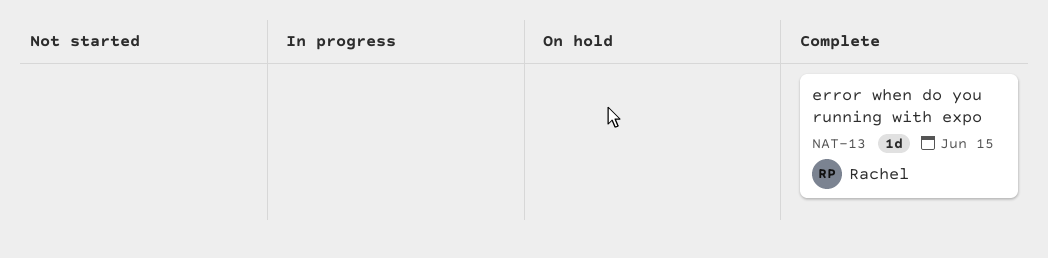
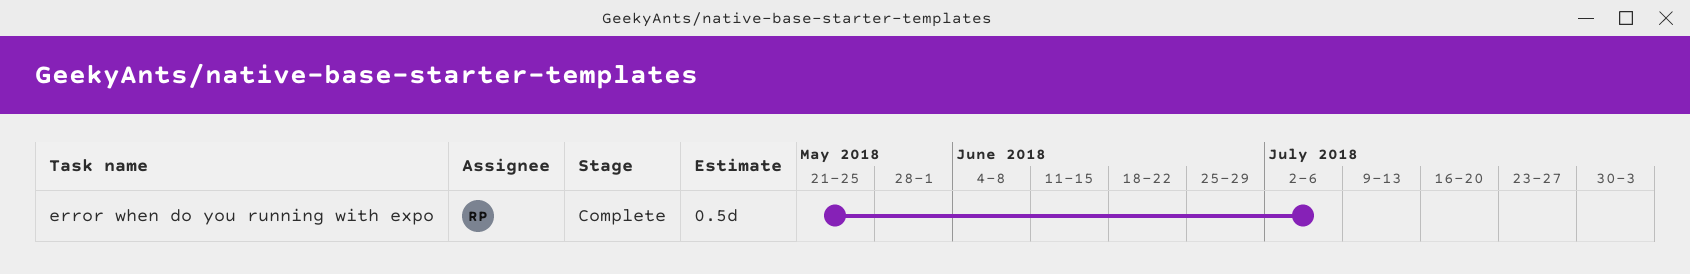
error when do you running with expo, estimate: 1d -> 0.5d
error when do you running with expo, due: Jun 15 -> Jul 6

